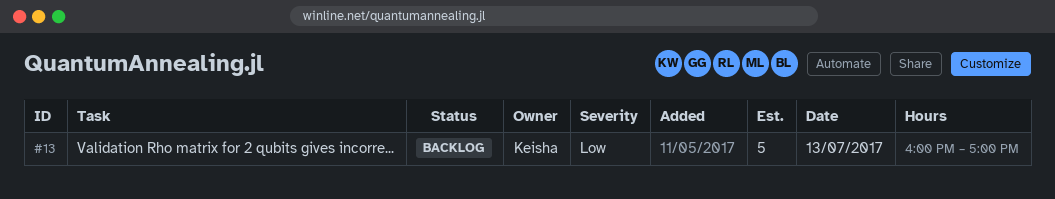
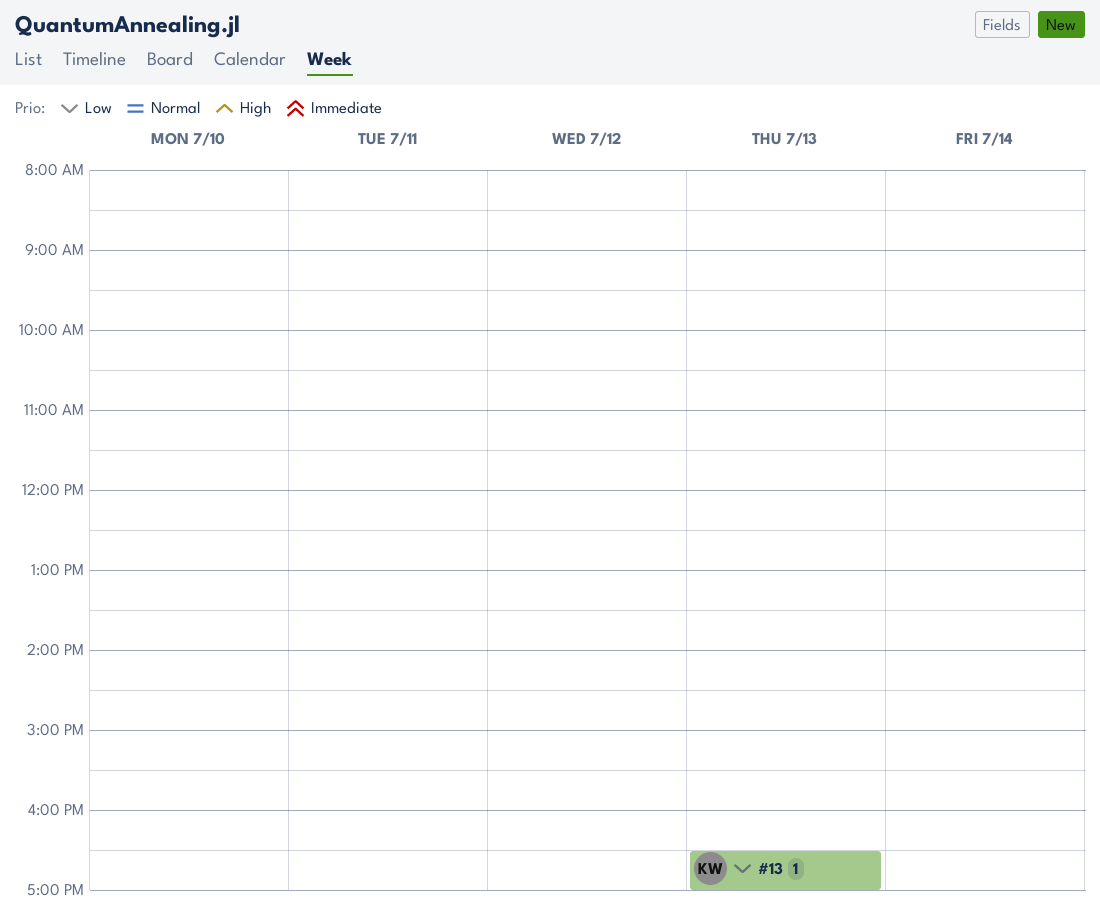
#13, estimate: 5 -> 1
#13, begins: 16:00 -> 16:30

